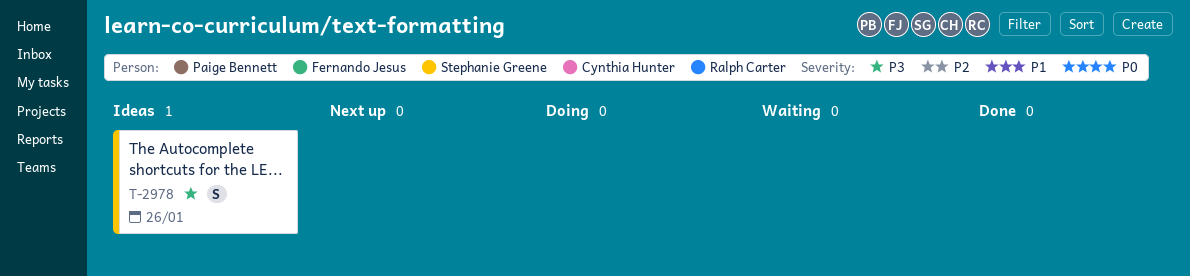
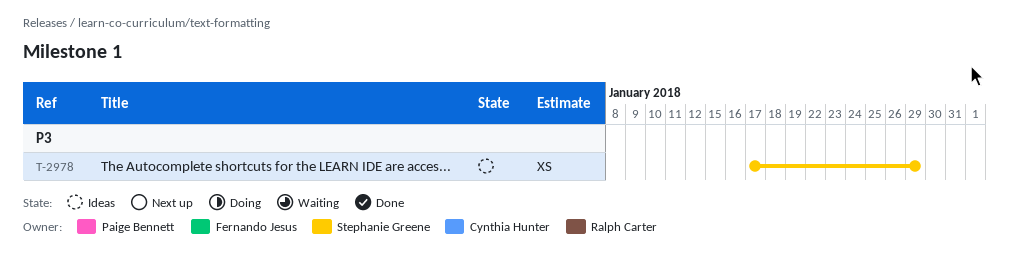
T-2978, estimate: S -> XS
T-2978, due: Jan 26 -> Jan 29

